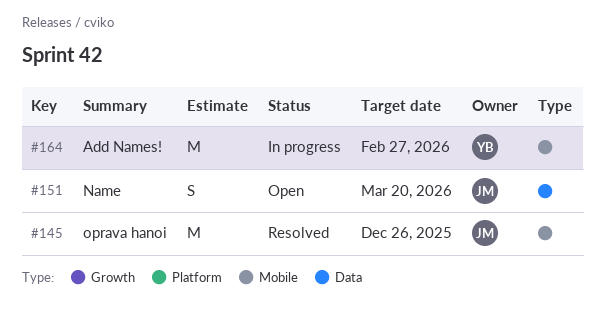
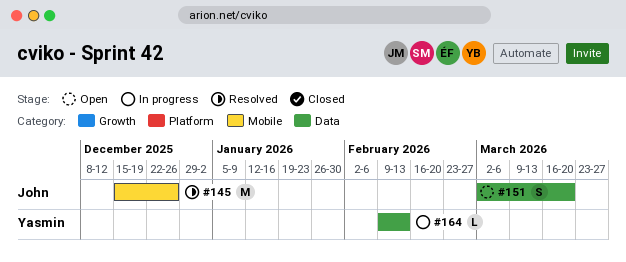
#164, label: Mobile -> Data
#164, estimate: M -> L
#164, due: Feb 27 -> Feb 13

